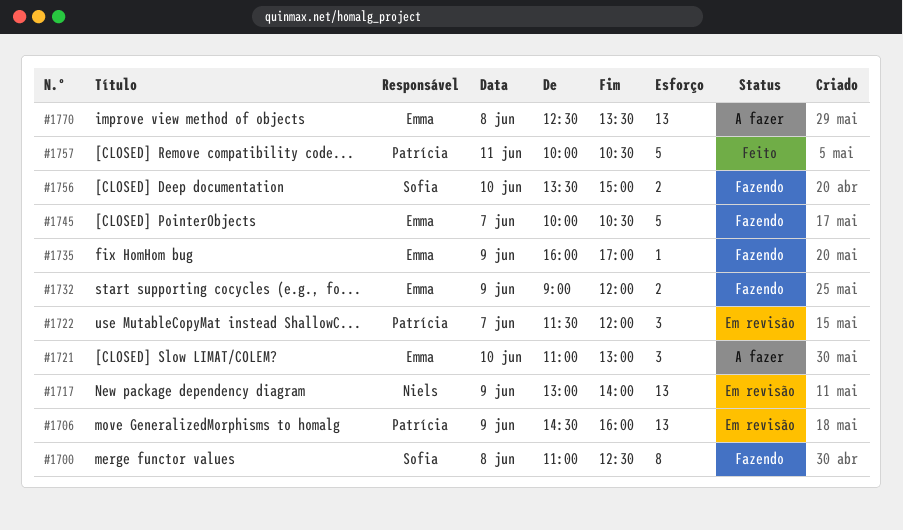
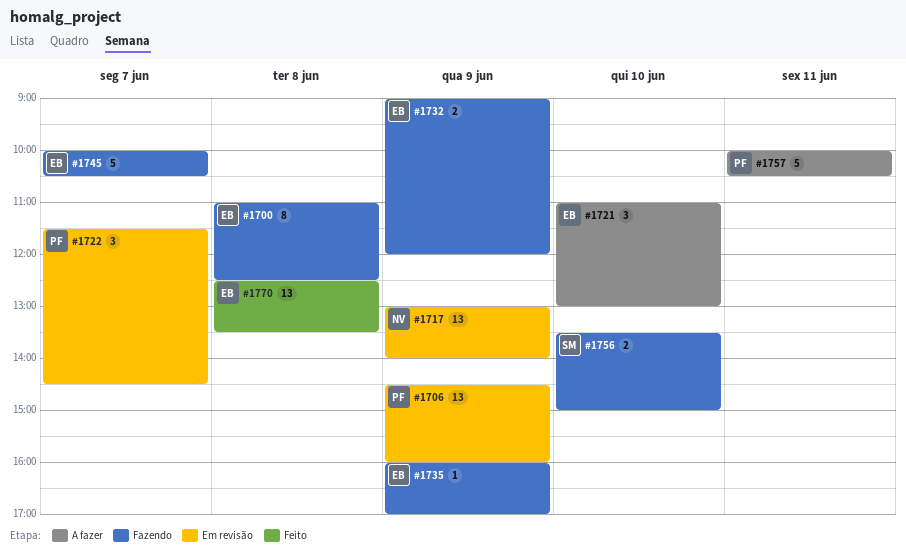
#1700, owner: Sofia -> Emma
#1722, ends: 12:00 -> 14:30
#1757, status: Feito -> A fazer
#1770, status: A fazer -> Feito

